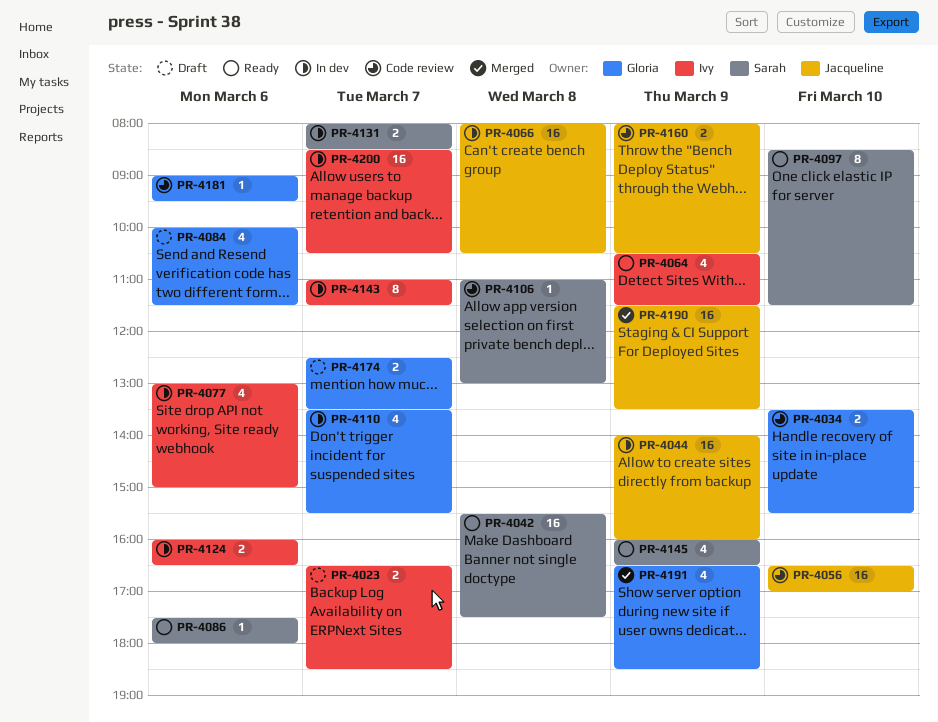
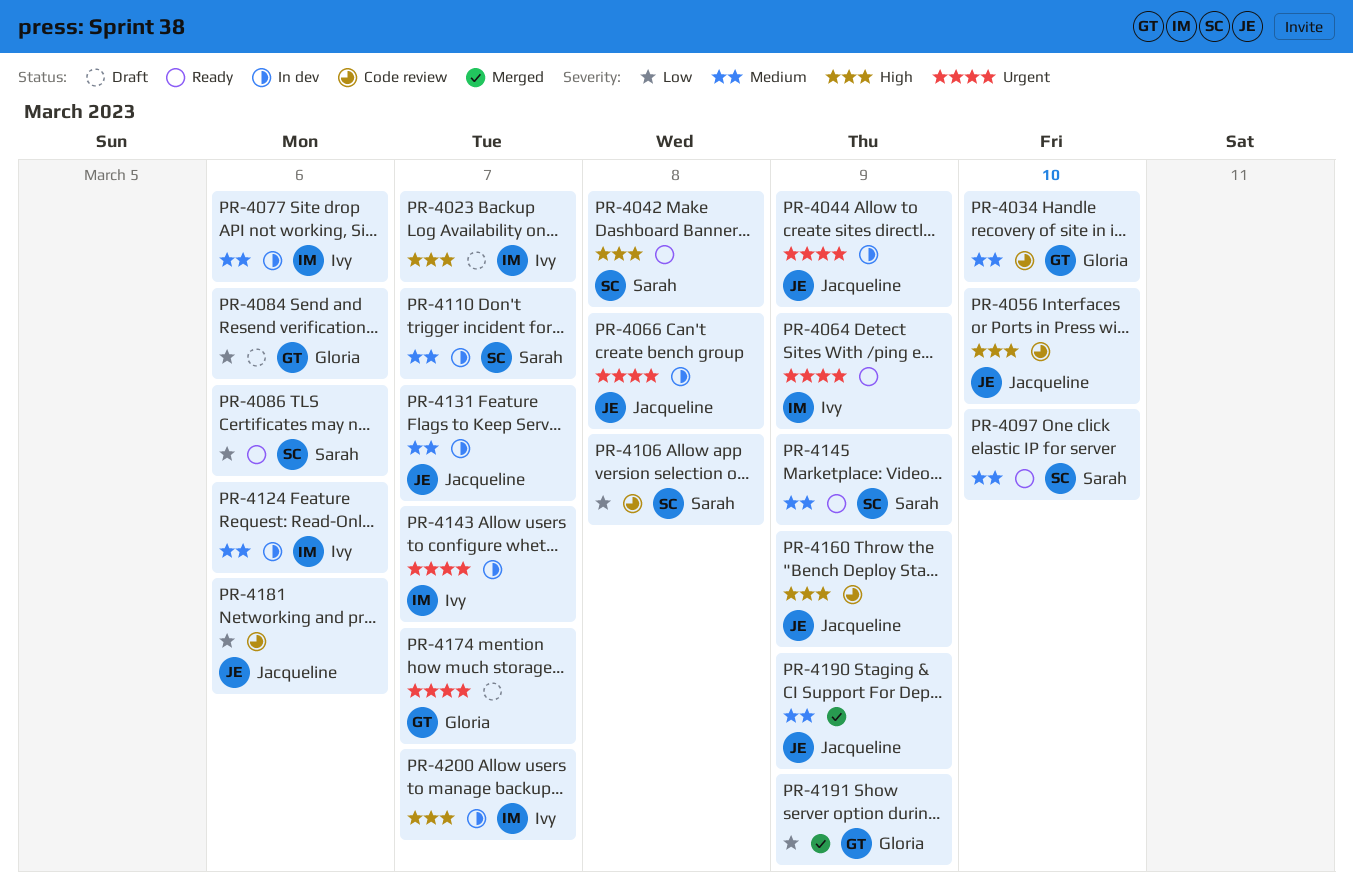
PR-4110, owner: Gloria -> Sarah
PR-4131, owner: Sarah -> Jacqueline
PR-4181, owner: Gloria -> Jacqueline

